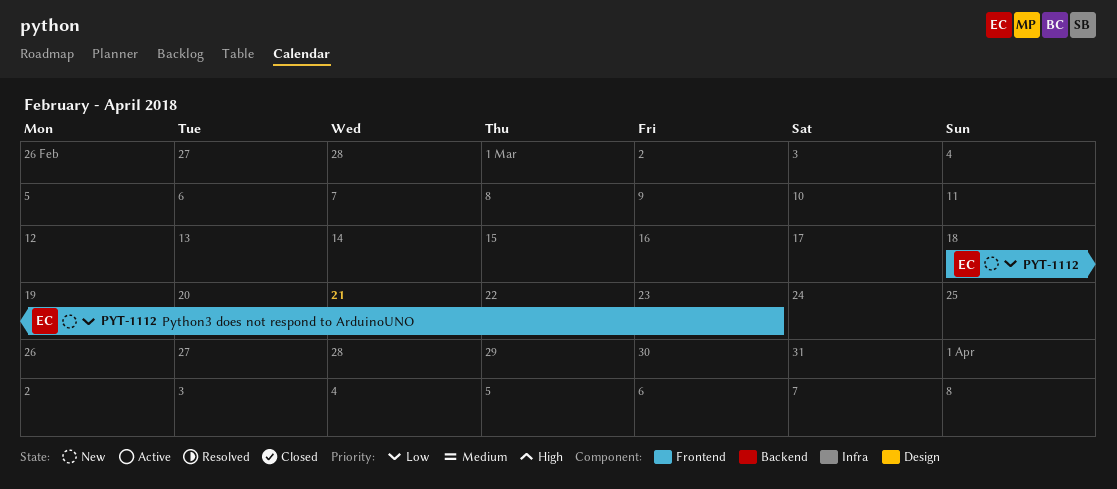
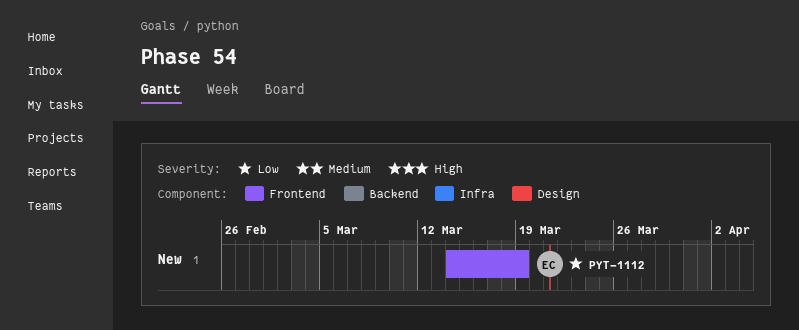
PYT-1112, start: Mar 18 -> Mar 14
PYT-1112, due: Mar 23 -> Mar 19

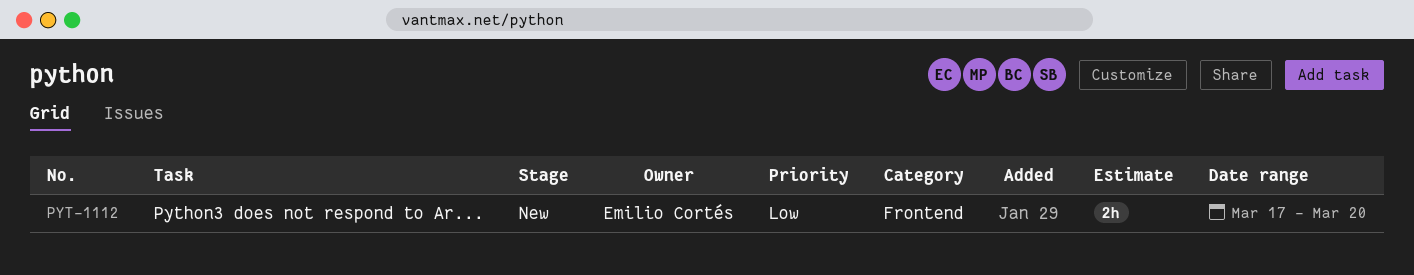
PYT-1112, start: Mar 14 -> Mar 17
PYT-1112, due: Mar 19 -> Mar 20

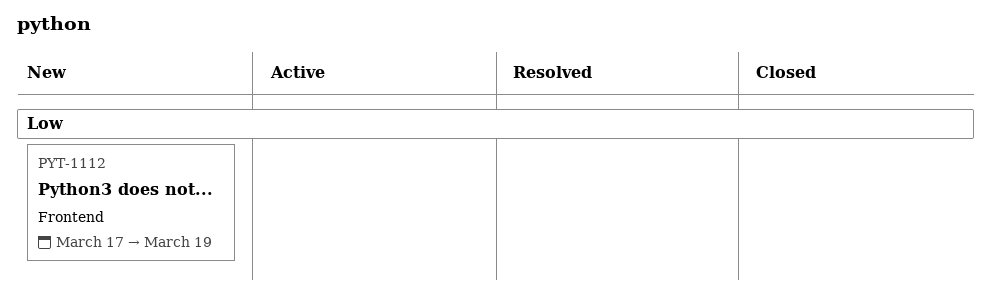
PYT-1112, due: Mar 20 -> Mar 19

